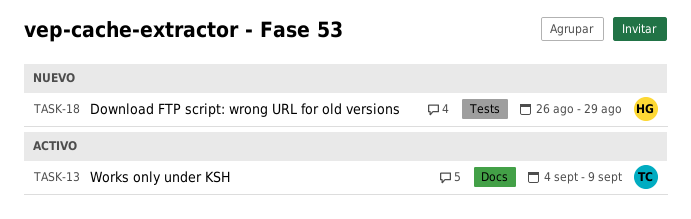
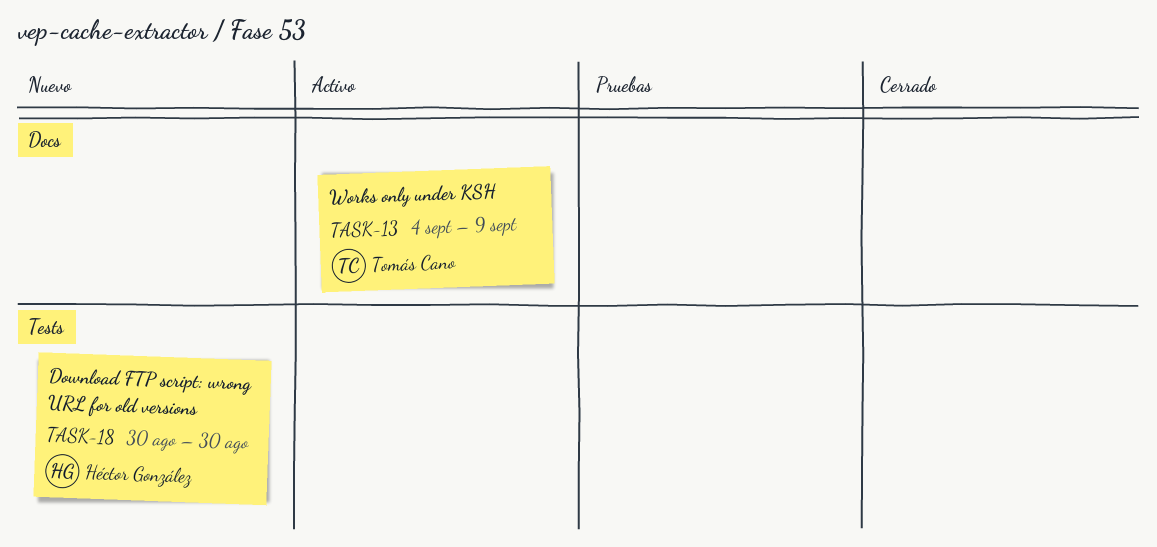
TASK-18, start: Aug 26 -> Aug 30
TASK-18, due: Aug 29 -> Aug 30

